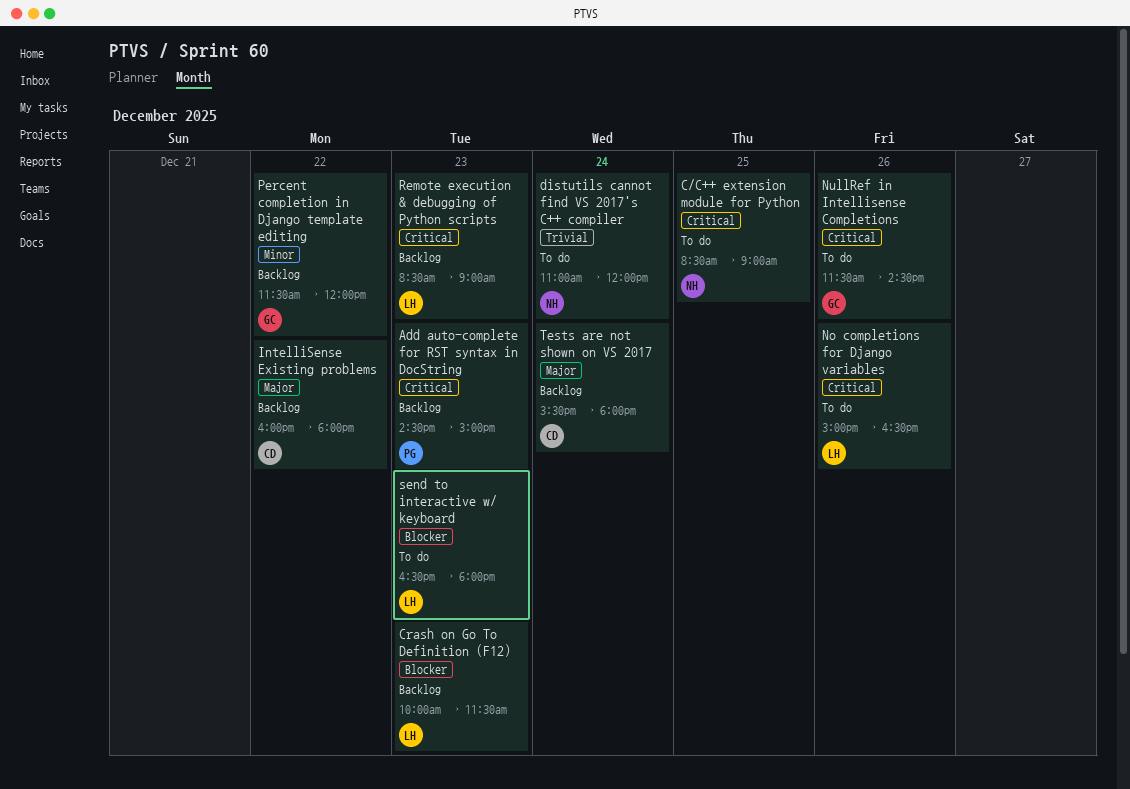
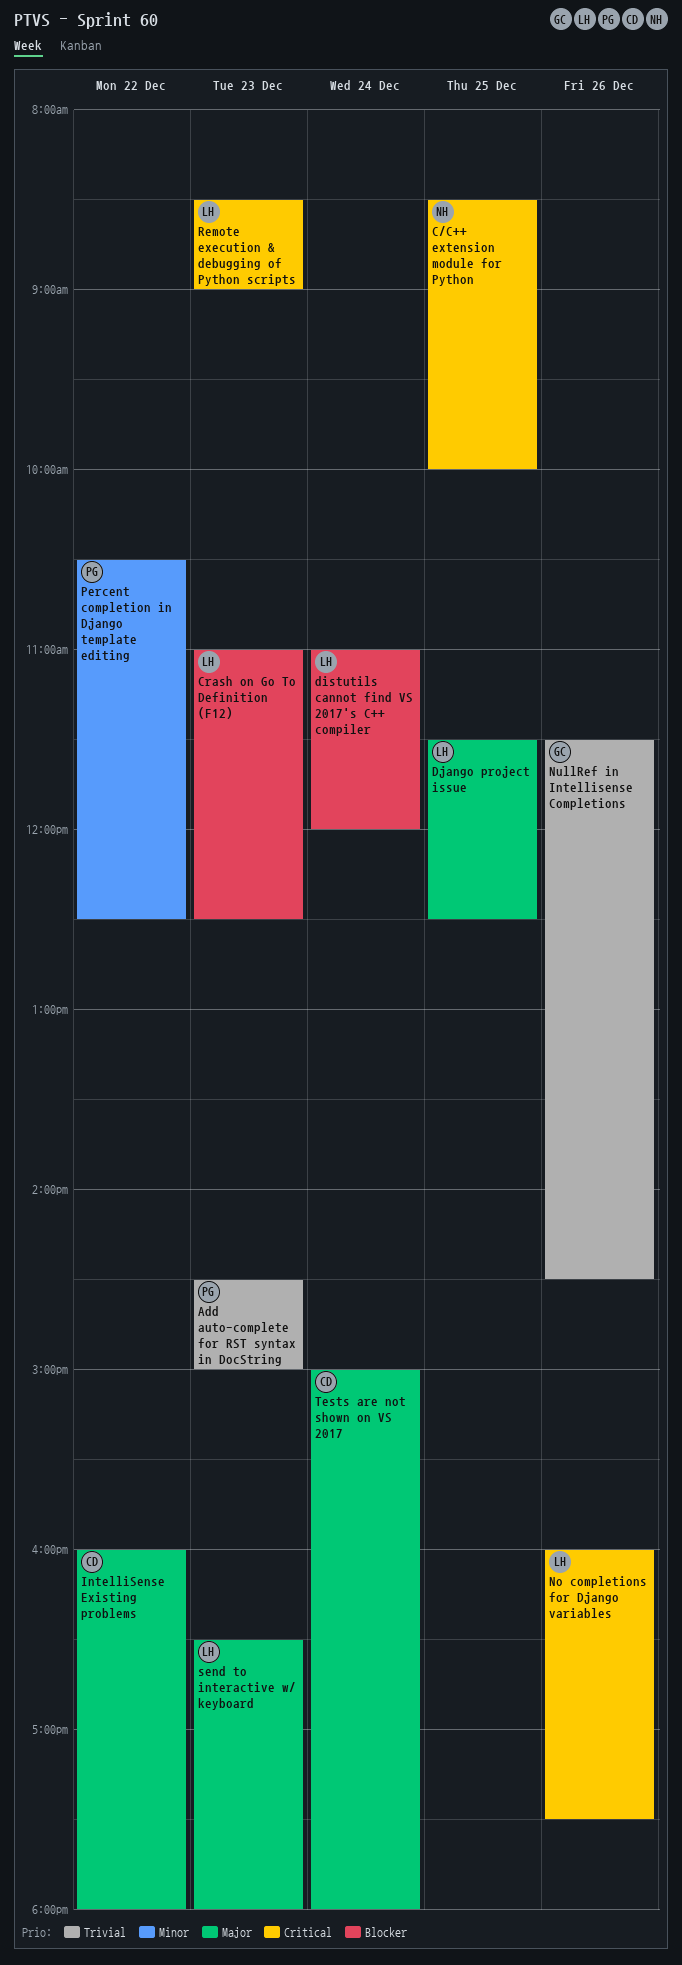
Add auto-complete for RST syntax in DocString, priority: Critical -> Trivial
C/C++ extension module for Python, ends: 09:00 -> 10:00
Crash on Go To Definition (F12), begins: 10:00 -> 11:00
Crash on Go To Definition (F12), ends: 11:30 -> 12:30
distutils cannot find VS 2017's C++ compiler, owner: NH -> LH
distutils cannot find VS 2017's C++ compiler, priority: Trivial -> Blocker
Django project issue: none -> present
No completions for Django variables, begins: 15:00 -> 16:00
No completions for Django variables, ends: 16:30 -> 17:30
NullRef in Intellisense Completions, priority: Critical -> Trivial
Percent completion in Django template editing, owner: GC -> PG
Percent completion in Django template editing, begins: 11:30 -> 10:30
Percent completion in Django template editing, ends: 12:00 -> 12:30
send to interactive w/ keyboard, priority: Blocker -> Major
Tests are not shown on VS 2017, begins: 15:30 -> 15:00

